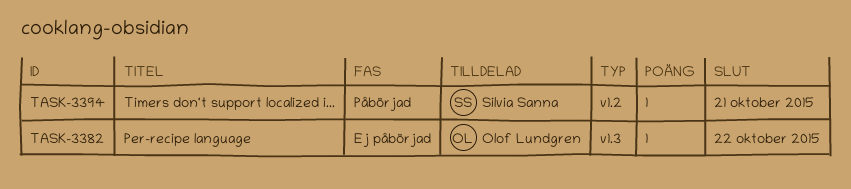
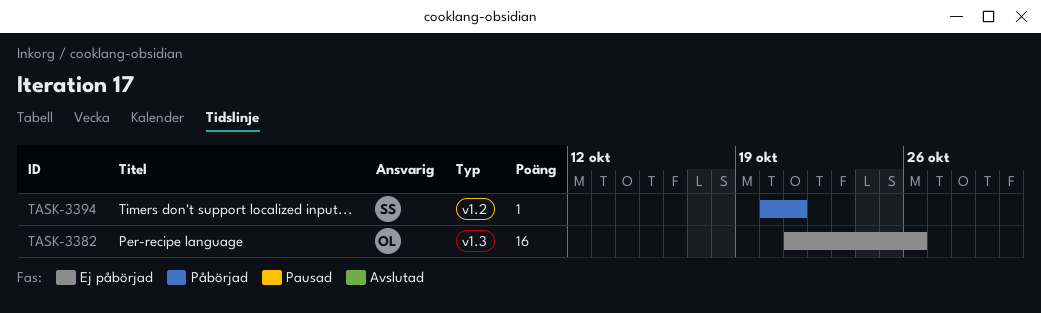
TASK-3382, estimate: 1 -> 16
TASK-3382, due: Oct 22 -> Oct 26

